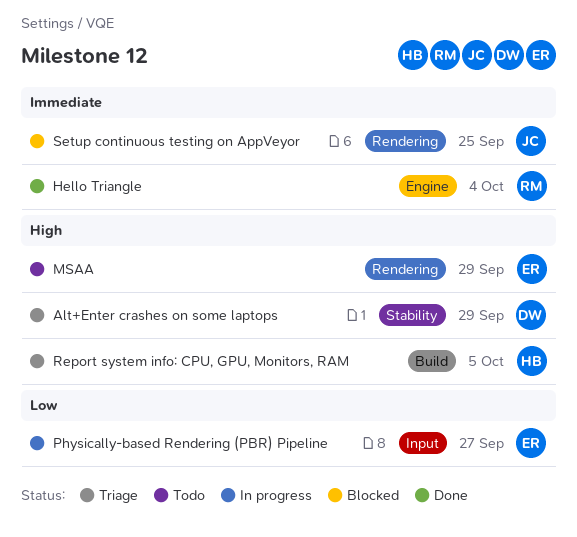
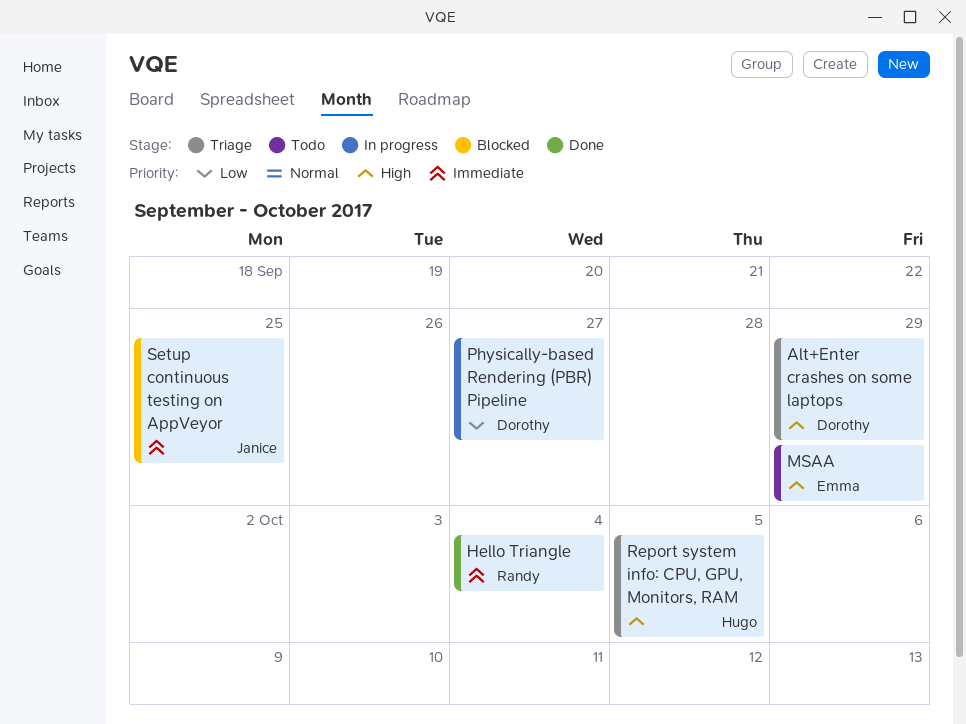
Physically-based Rendering (PBR) Pipeline, owner: Emma -> Dorothy

